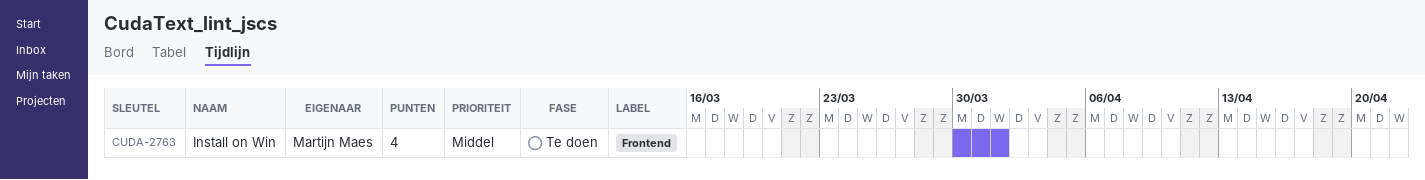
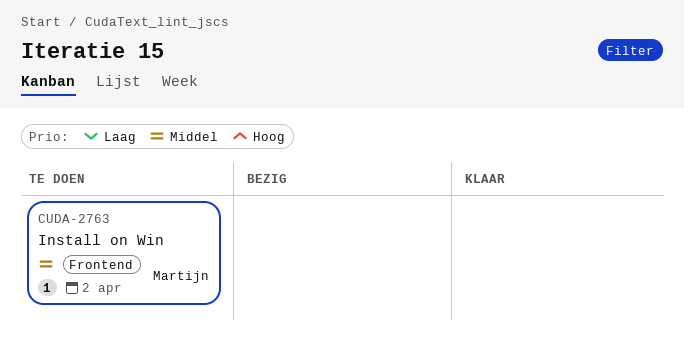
CUDA-2763, estimate: 4 -> 1
CUDA-2763, due: Apr 1 -> Apr 2

